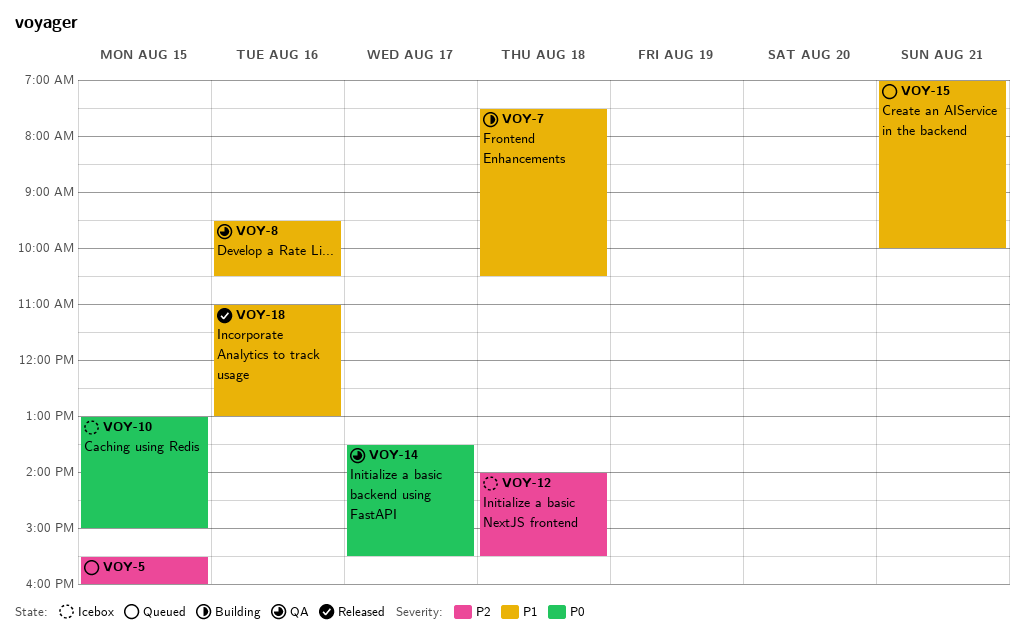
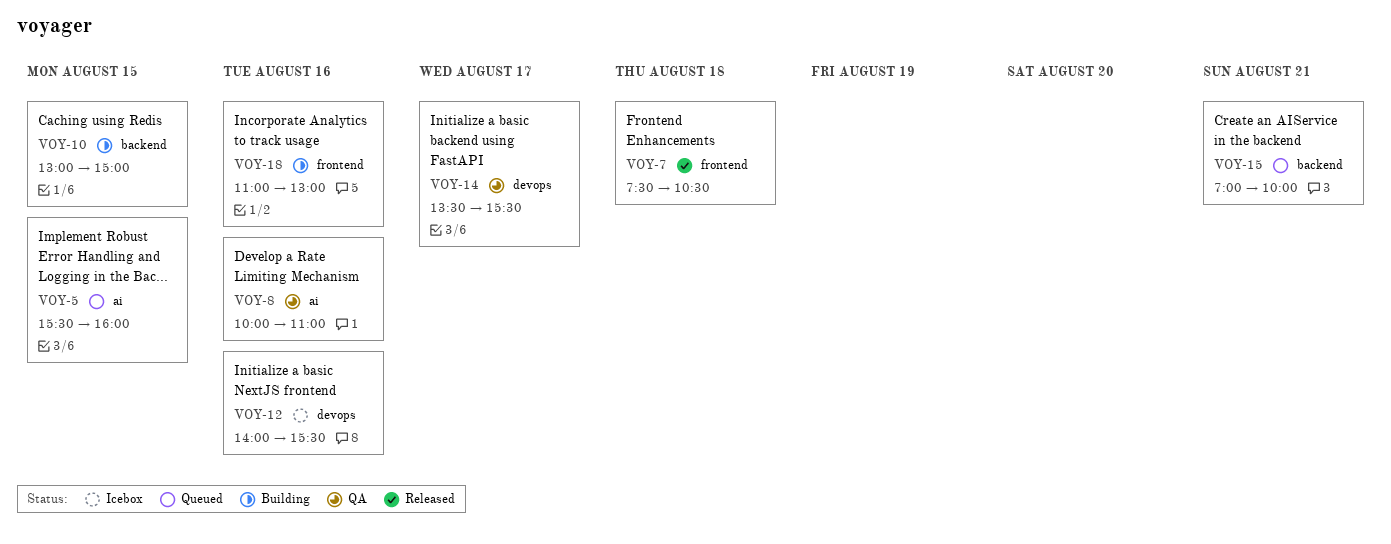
VOY-7, status: Building -> Released
VOY-8, begins: 09:30 -> 10:00
VOY-8, ends: 10:30 -> 11:00
VOY-10, status: Icebox -> Building
VOY-12, day: Aug 18 -> Aug 16
VOY-18, status: Released -> Building

